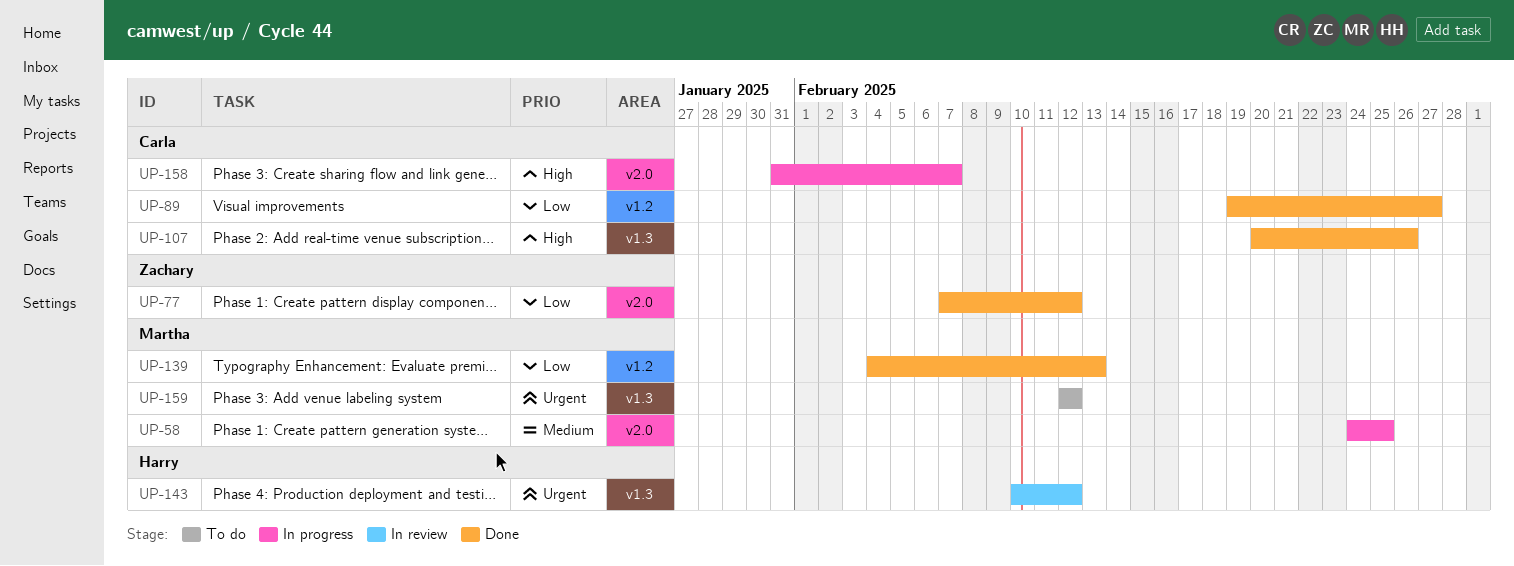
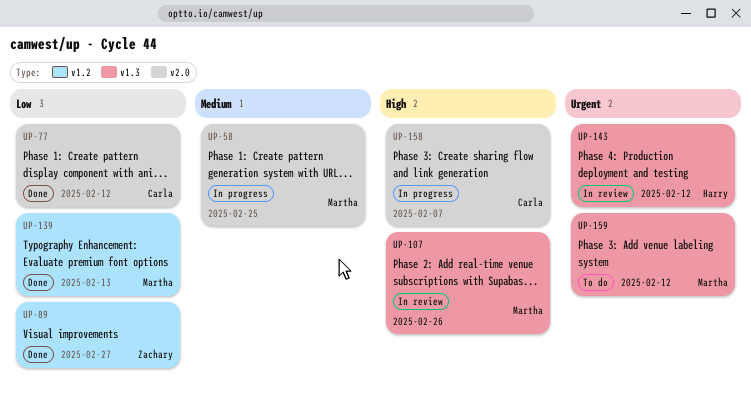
UP-77, owner: Zachary -> Carla
UP-89, owner: Carla -> Zachary
UP-107, status: Done -> In review
UP-107, owner: Carla -> Martha

